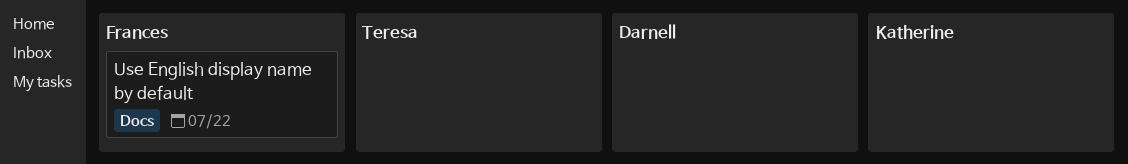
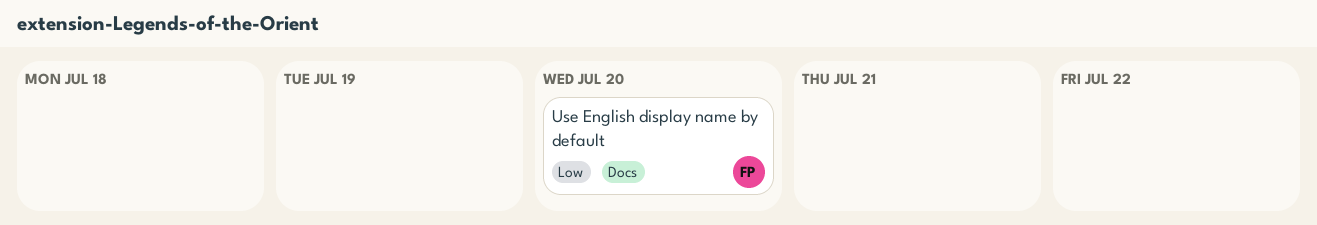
Use English display name by default, due: Jul 22 -> Jul 20

